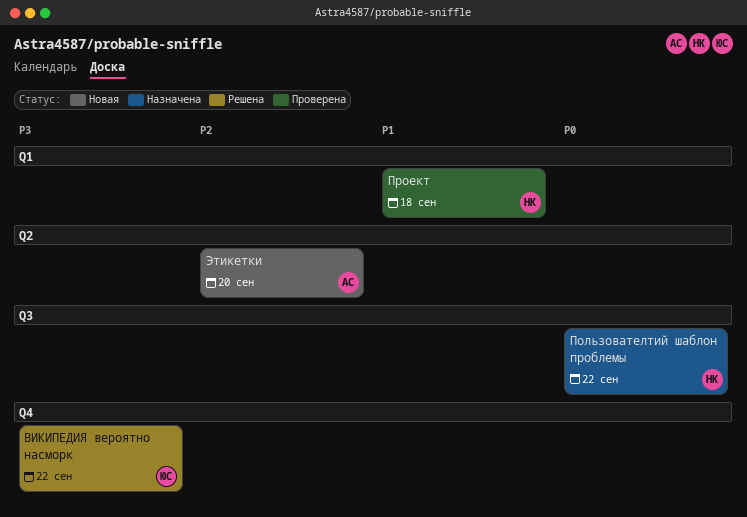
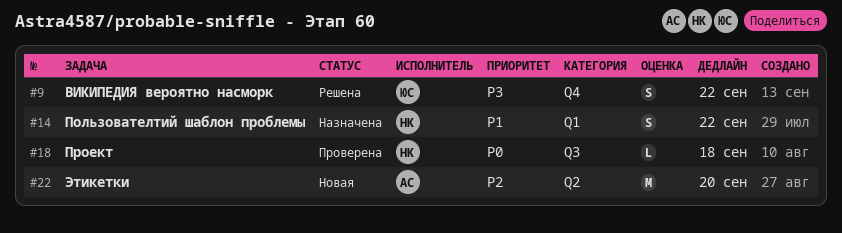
Пользователтий шаблон проблемы, priority: P0 -> P1
Пользователтий шаблон проблемы, label: Q3 -> Q1
Проект, priority: P1 -> P0
Проект, label: Q1 -> Q3

